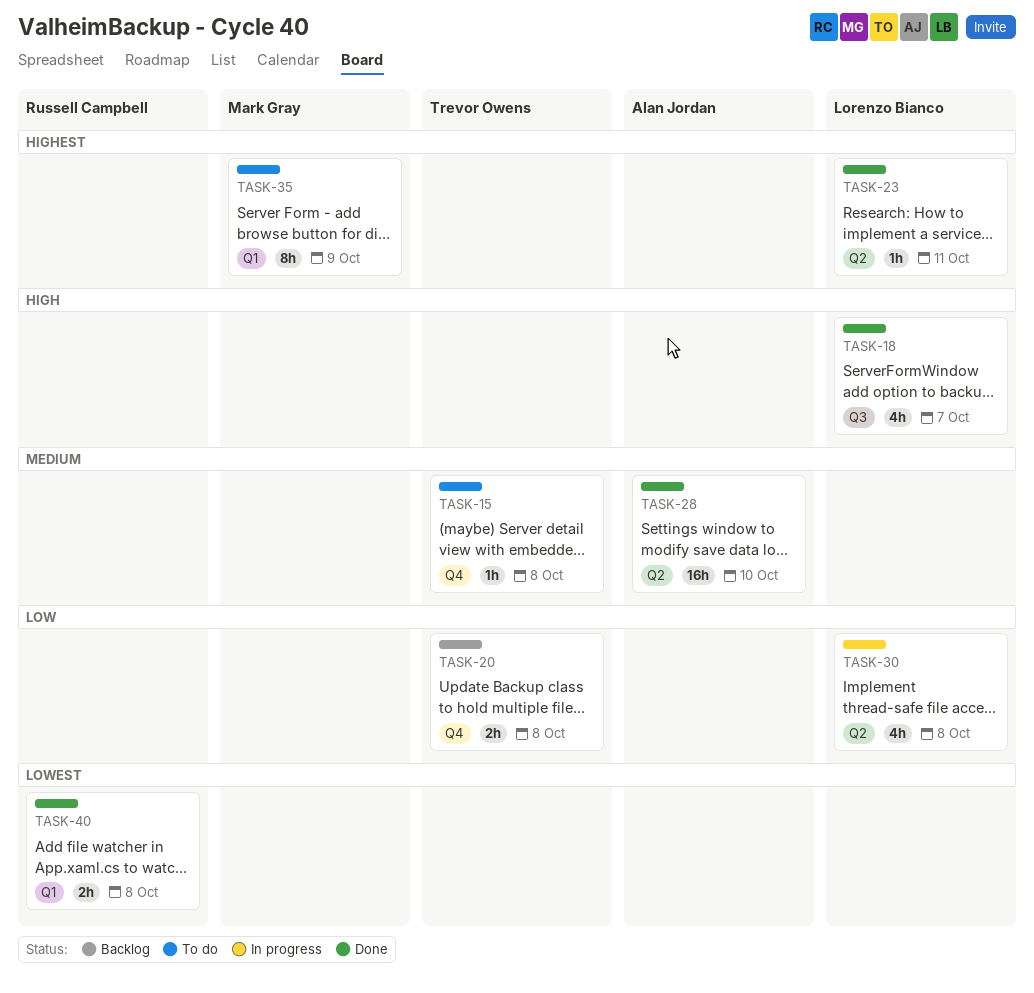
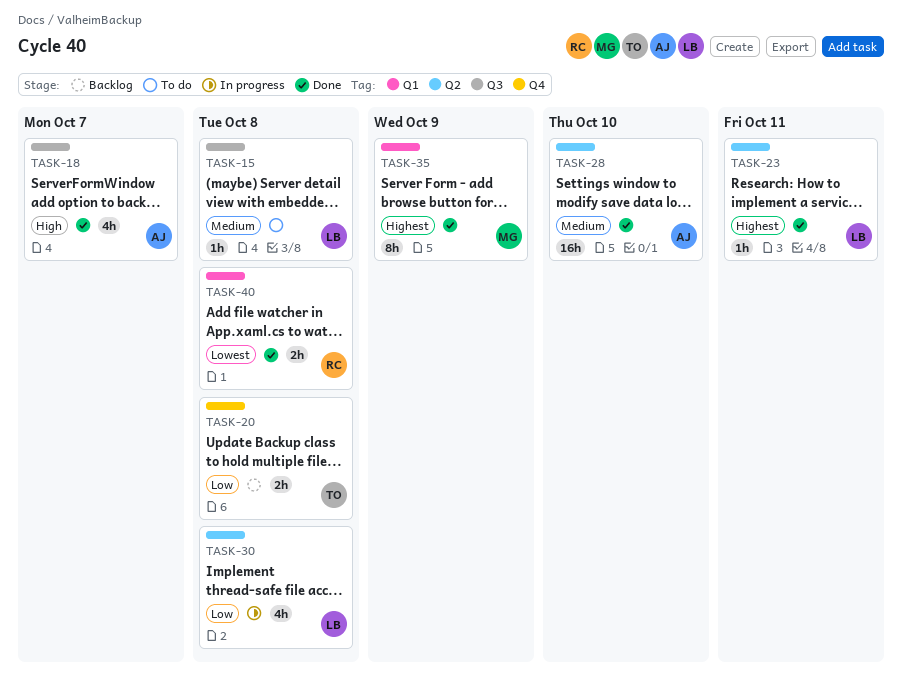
TASK-15, owner: Trevor Owens -> Lorenzo Bianco
TASK-15, label: Q4 -> Q3
TASK-18, owner: Lorenzo Bianco -> Alan Jordan
TASK-35, status: To do -> Done

